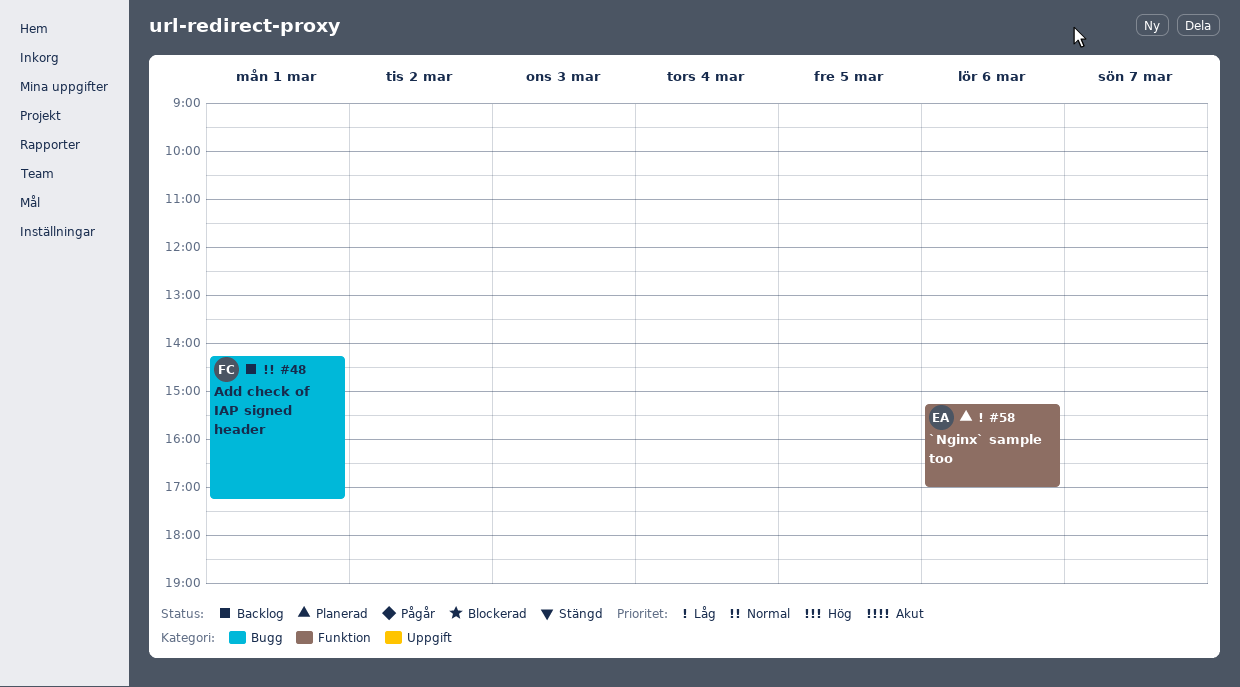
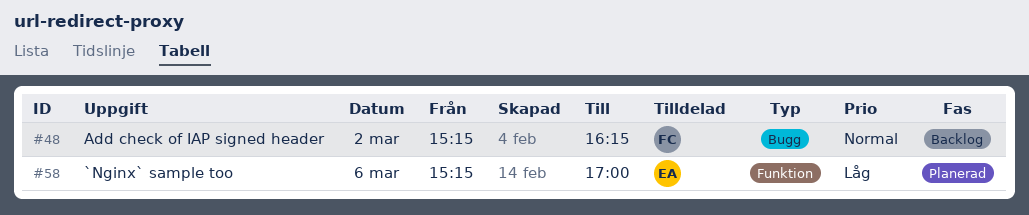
#48, day: Mar 1 -> Mar 2
#48, begins: 14:15 -> 15:15
#48, ends: 17:15 -> 16:15

